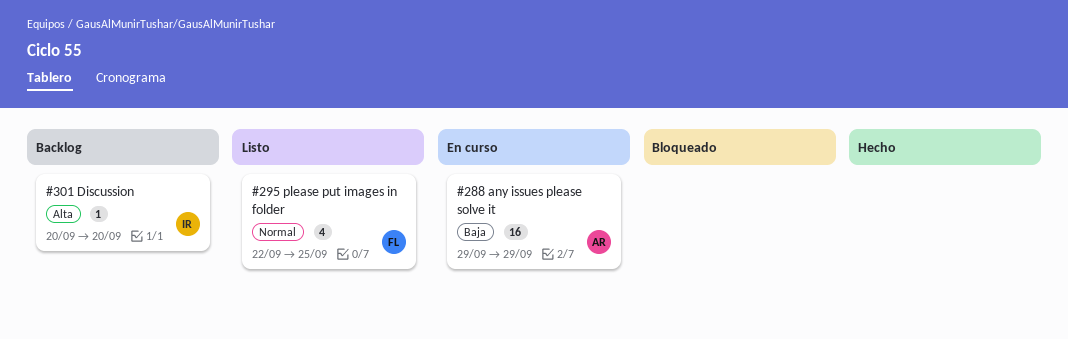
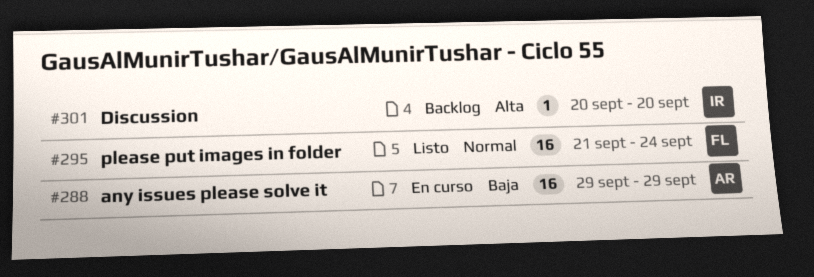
#295, estimate: 4 -> 16
#295, start: Sep 22 -> Sep 21
#295, due: Sep 25 -> Sep 24

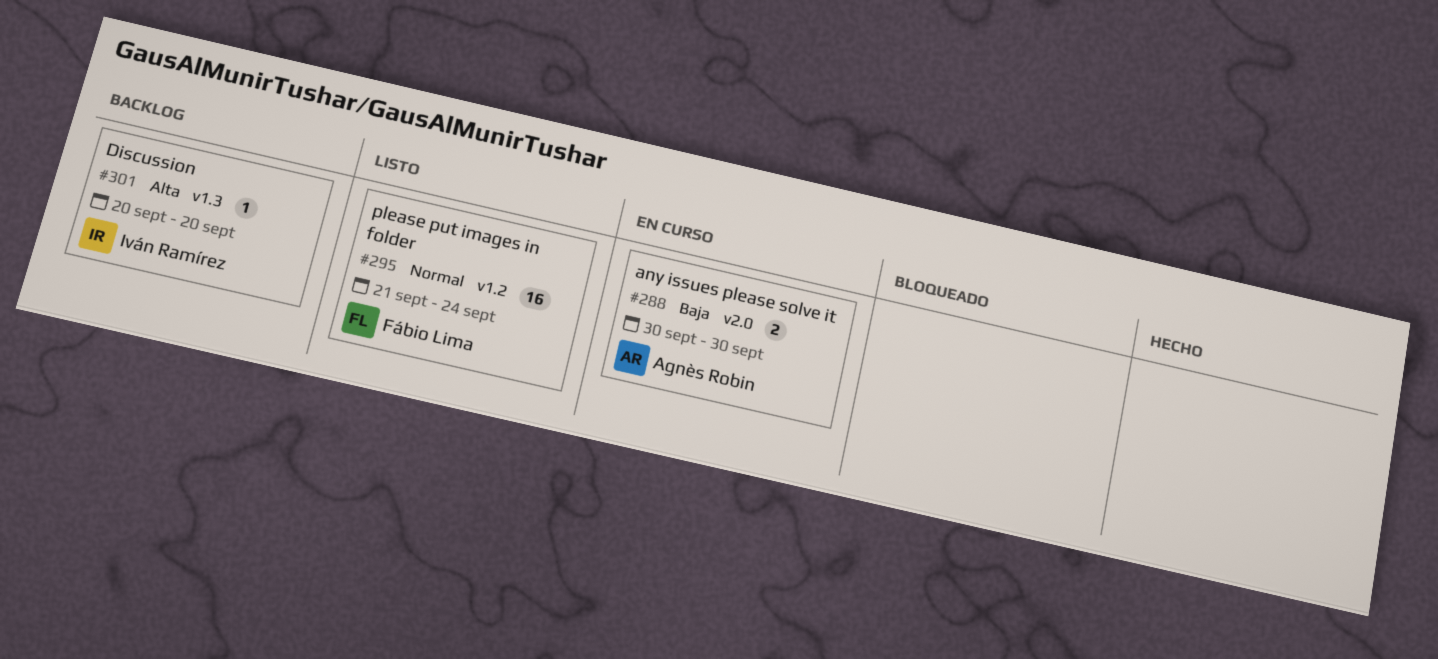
#288, estimate: 16 -> 2
#288, start: Sep 29 -> Sep 30
#288, due: Sep 29 -> Sep 30

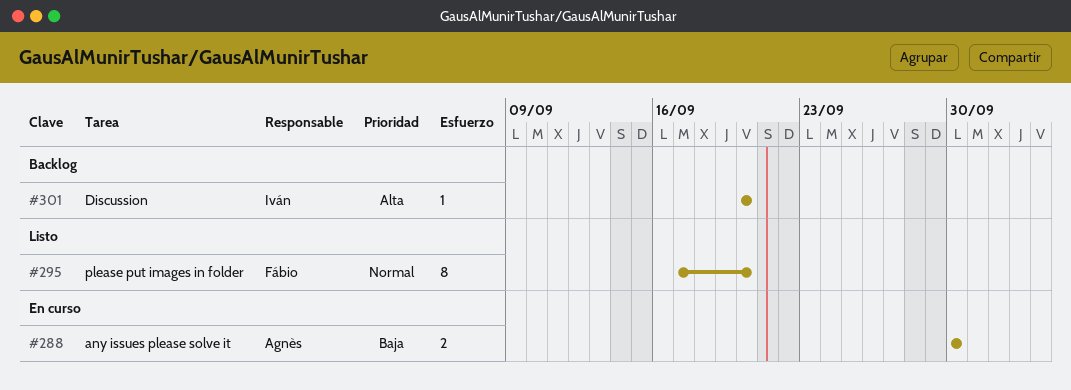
#295, estimate: 16 -> 8
#295, start: Sep 21 -> Sep 17
#295, due: Sep 24 -> Sep 20

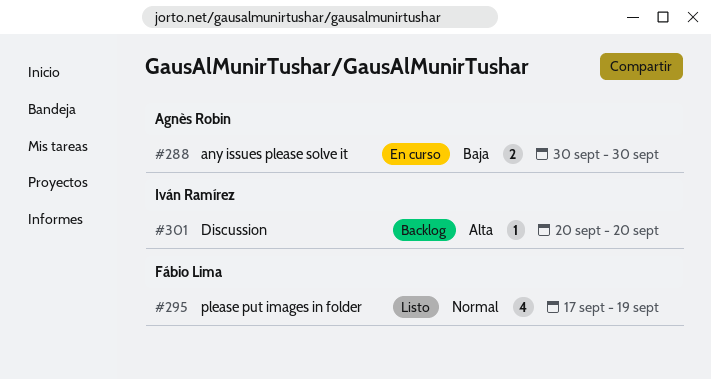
#295, estimate: 8 -> 4
#295, due: Sep 20 -> Sep 19

